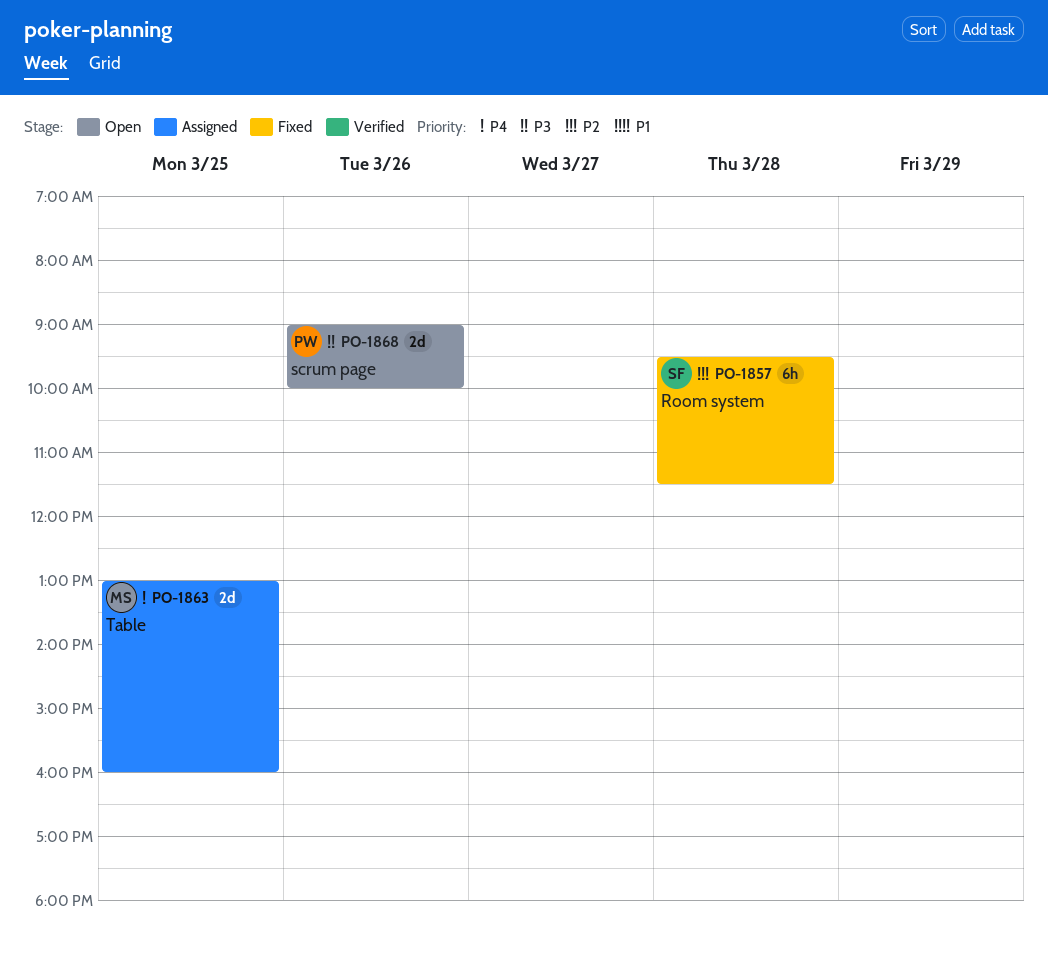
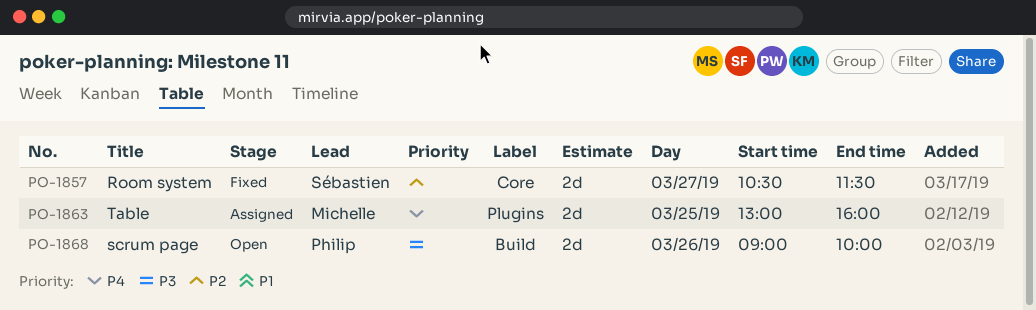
PO-1857, estimate: 6h -> 2d
PO-1857, day: Mar 28 -> Mar 27
PO-1857, begins: 09:30 -> 10:30

